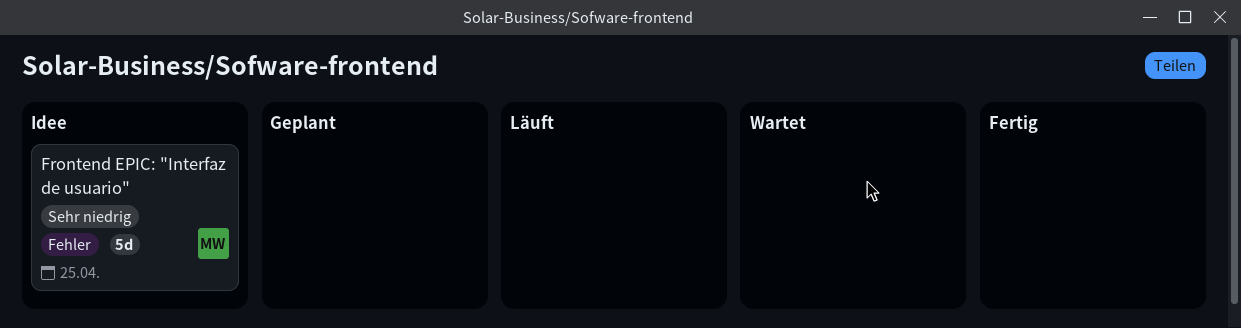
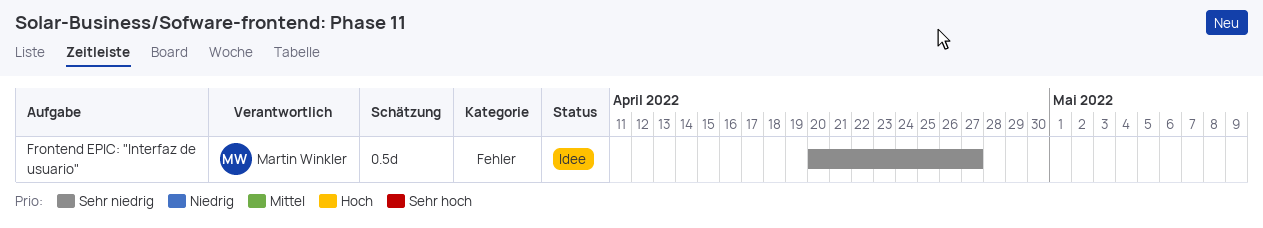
Frontend EPIC: "Interfaz de usuario", estimate: 5d -> 0.5d
Frontend EPIC: "Interfaz de usuario", due: Apr 25 -> Apr 27

